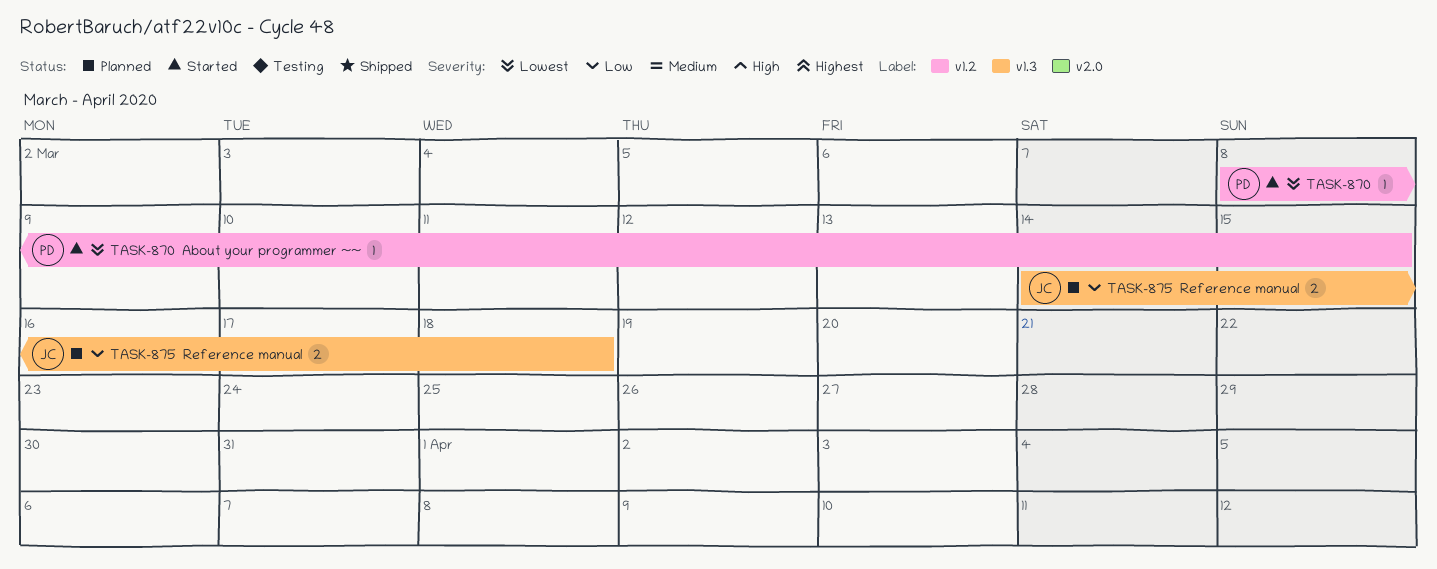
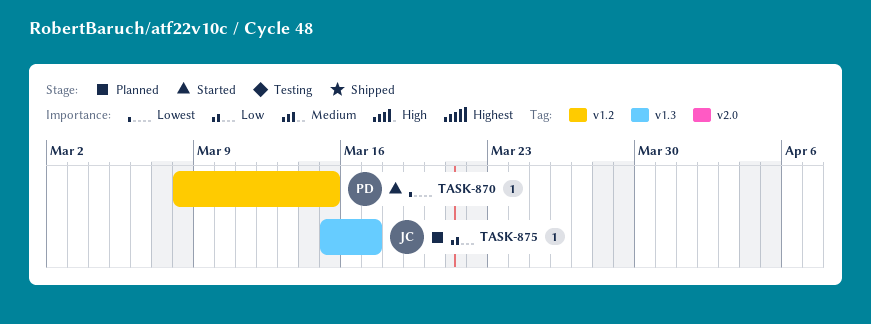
TASK-875, estimate: 2 -> 1
TASK-875, start: Mar 14 -> Mar 15
TASK-875, due: Mar 18 -> Mar 17

